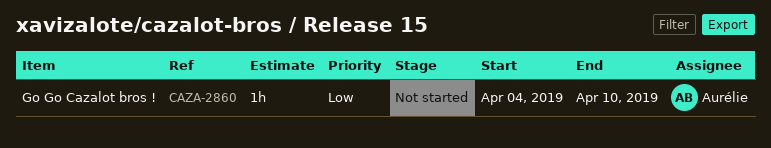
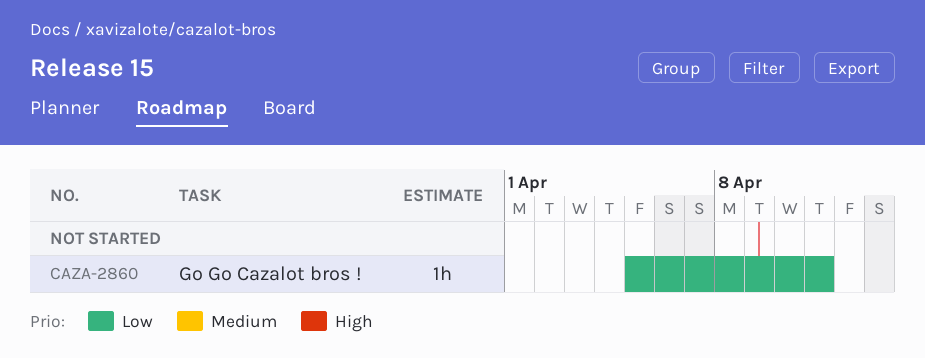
CAZA-2860, start: Apr 4 -> Apr 5
CAZA-2860, due: Apr 10 -> Apr 11

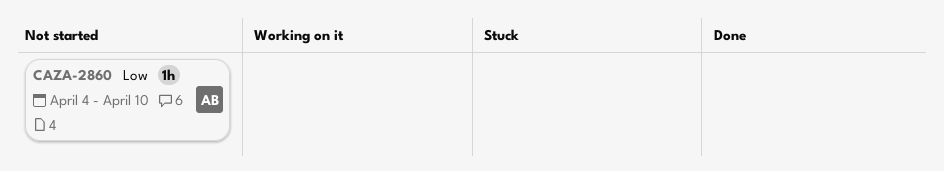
CAZA-2860, start: Apr 5 -> Apr 4
CAZA-2860, due: Apr 11 -> Apr 10

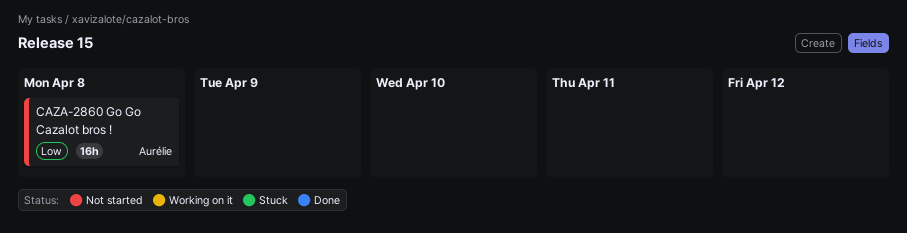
CAZA-2860, estimate: 1h -> 16h
CAZA-2860, due: Apr 10 -> Apr 8

